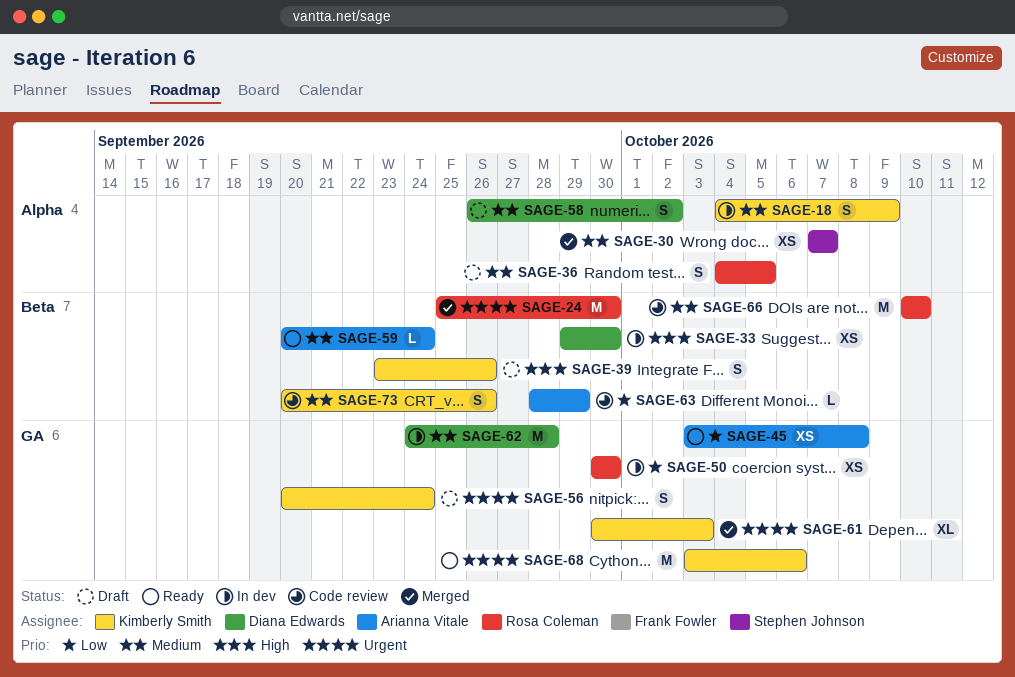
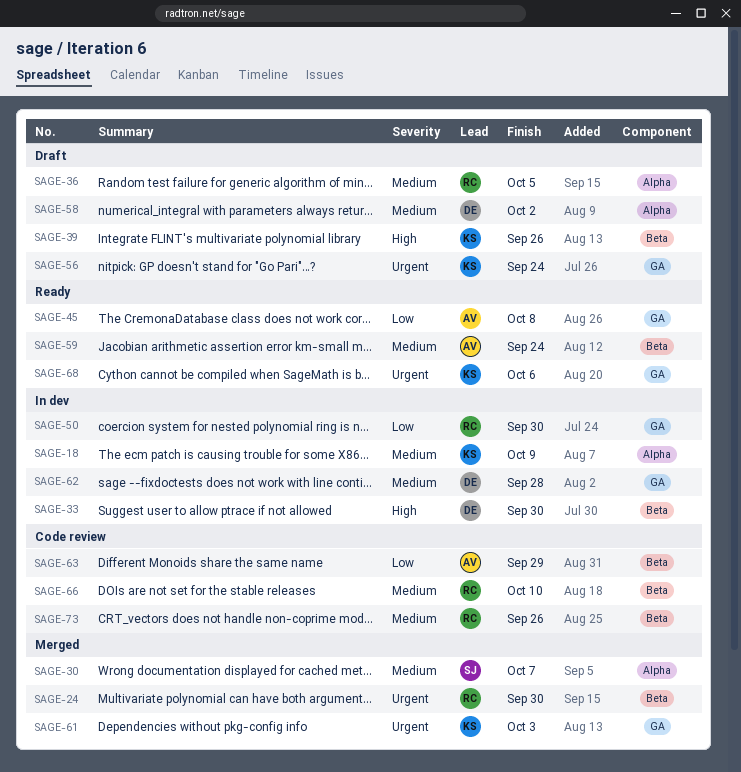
SAGE-73, owner: Kimberly Smith -> Rosa Coleman

